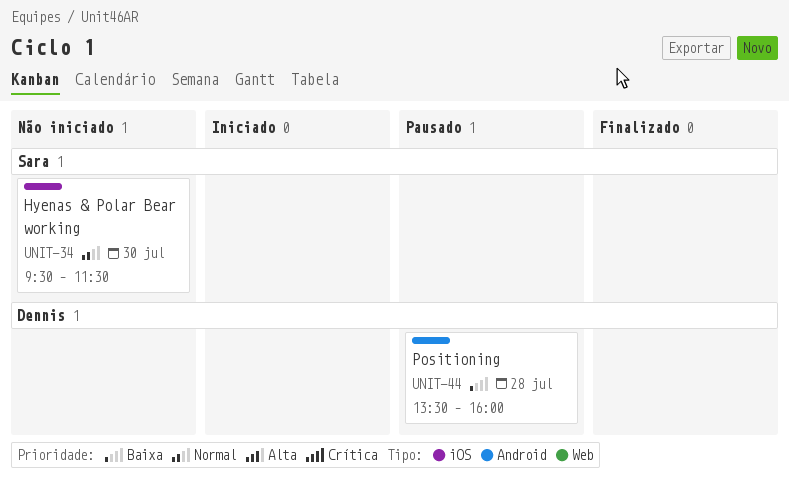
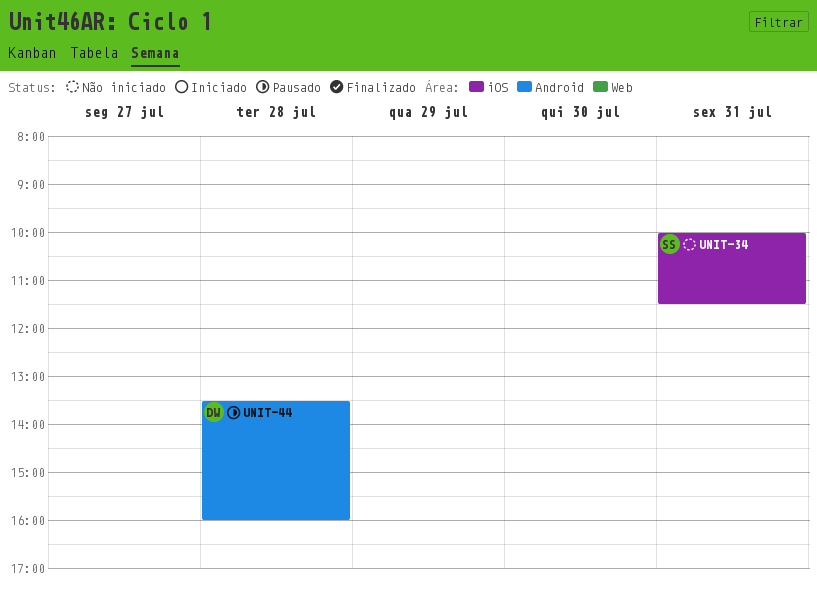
UNIT-34, day: Jul 30 -> Jul 31
UNIT-34, begins: 09:30 -> 10:00

